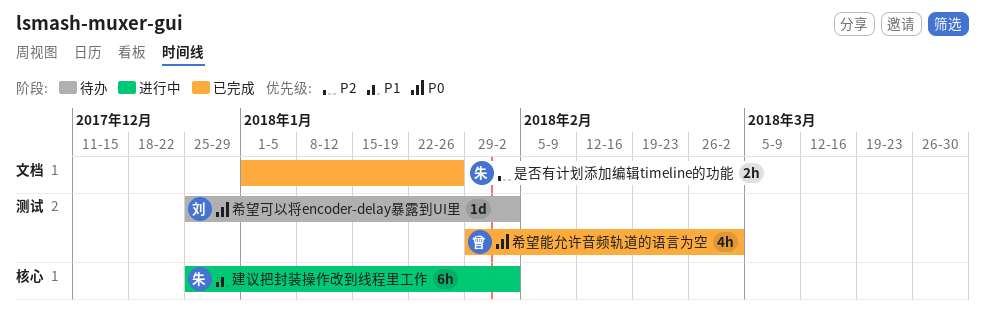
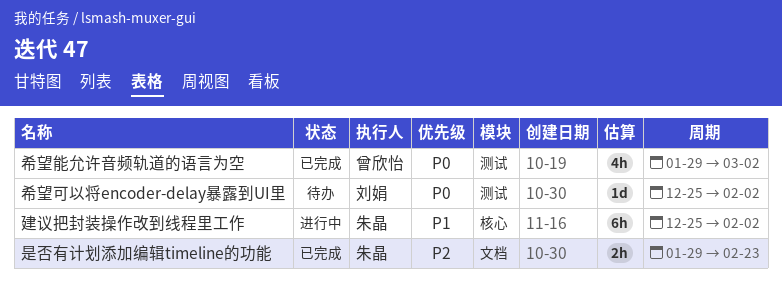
是否有计划添加编辑timeline的功能, start: Jan 1 -> Jan 29
是否有计划添加编辑timeline的功能, due: Jan 26 -> Feb 23

